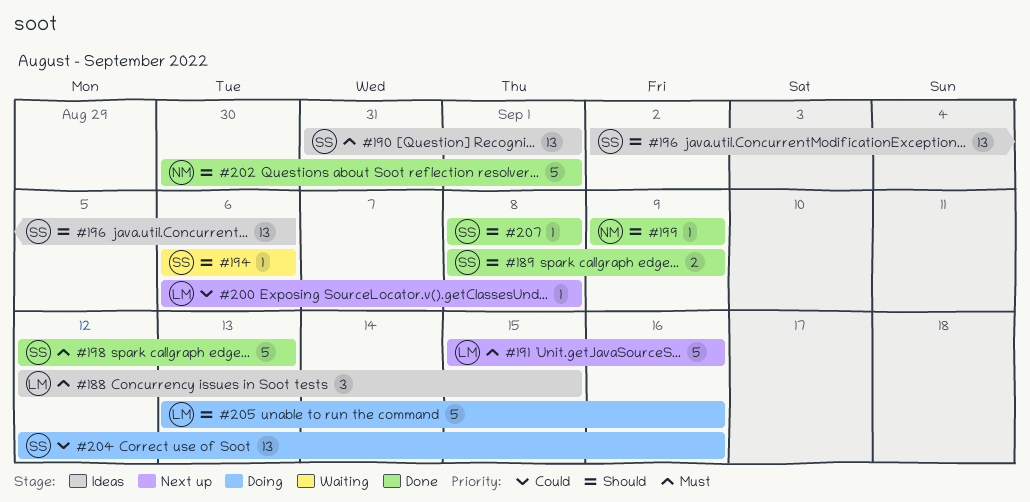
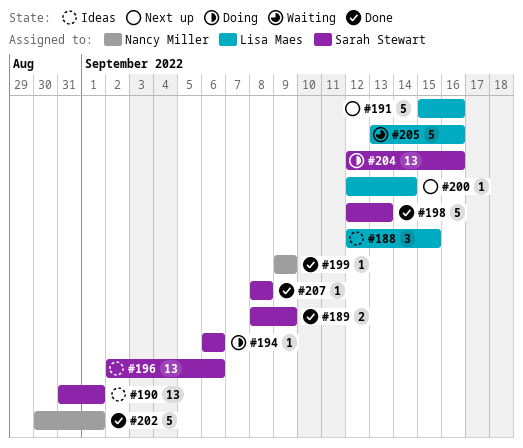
#194, status: Waiting -> Doing
#200, start: Sep 6 -> Sep 12
#200, due: Sep 8 -> Sep 14
#205, status: Doing -> Waiting

